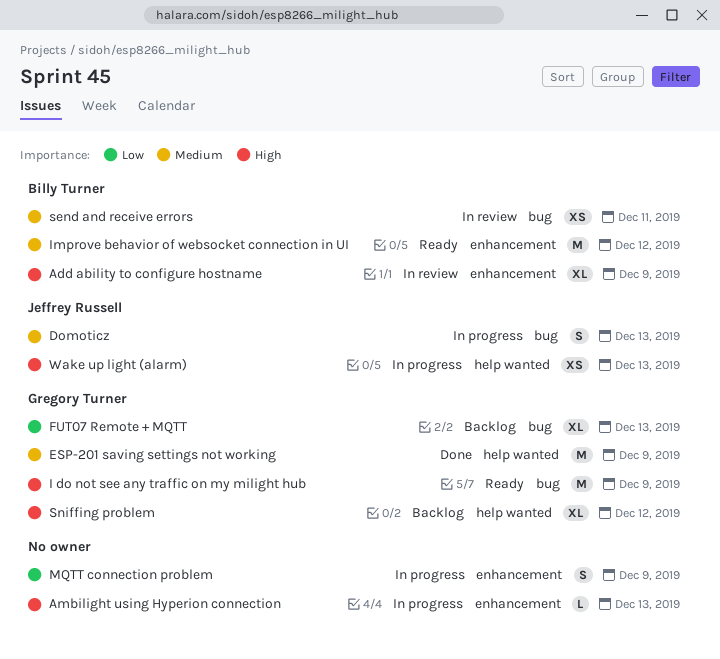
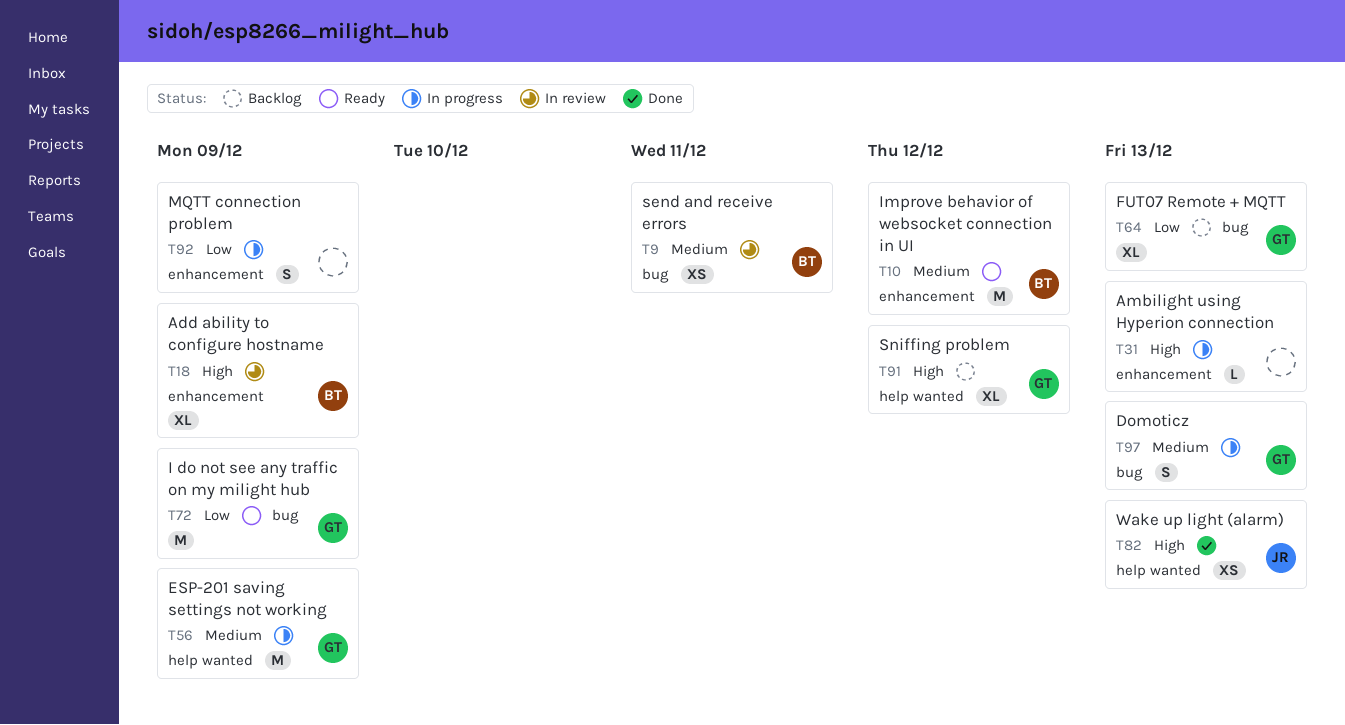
Domoticz, owner: Jeffrey Russell -> Gregory Turner
ESP-201 saving settings not working, status: Done -> In progress
I do not see any traffic on my milight hub, priority: High -> Low
Wake up light (alarm), status: In progress -> Done

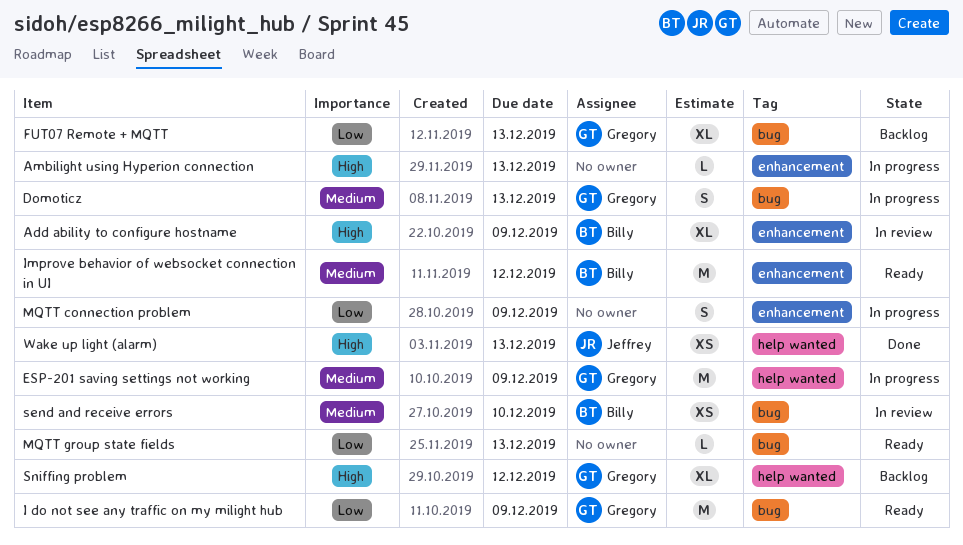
MQTT group state fields: none -> present
send and receive errors, due: Dec 11 -> Dec 10

